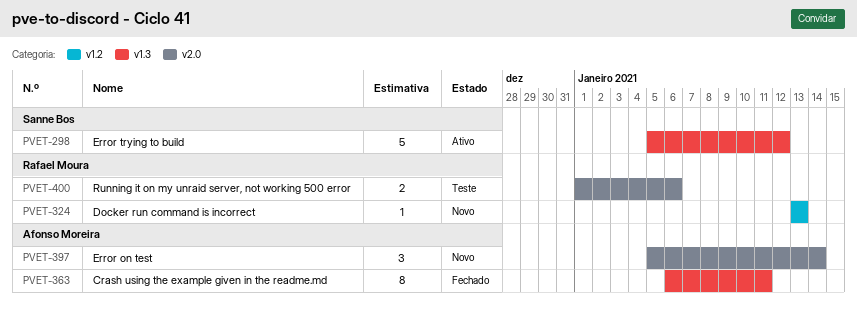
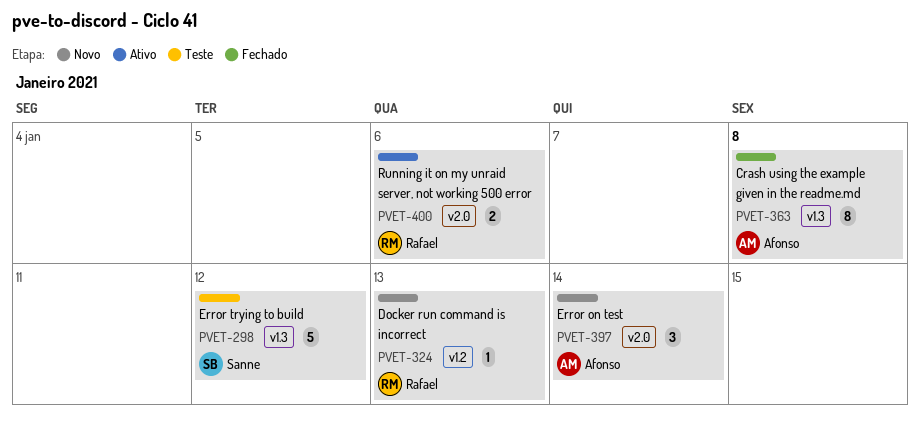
PVET-298, status: Ativo -> Teste
PVET-363, due: Jan 11 -> Jan 8
PVET-400, status: Teste -> Ativo

